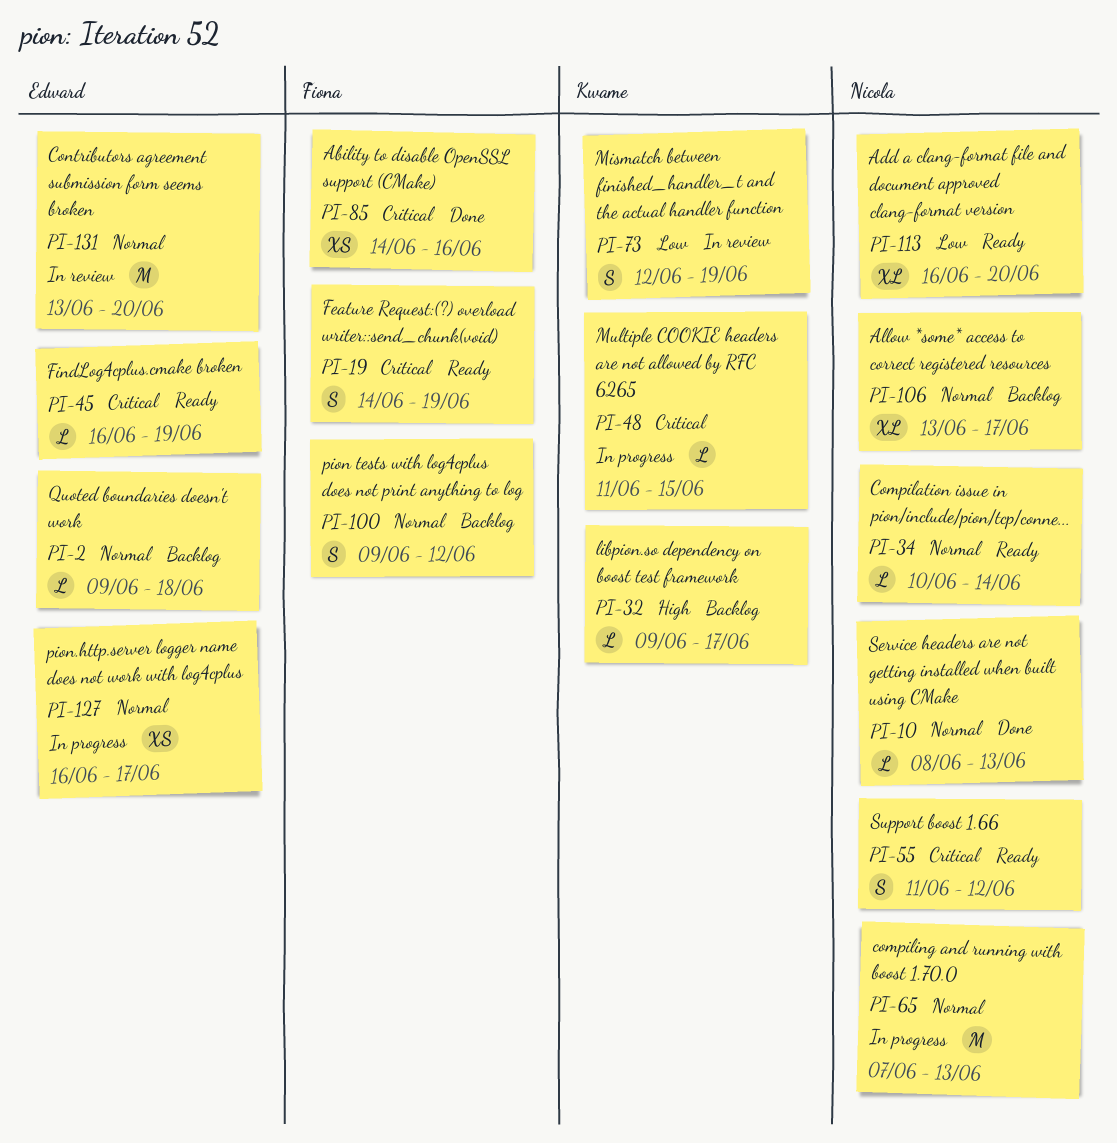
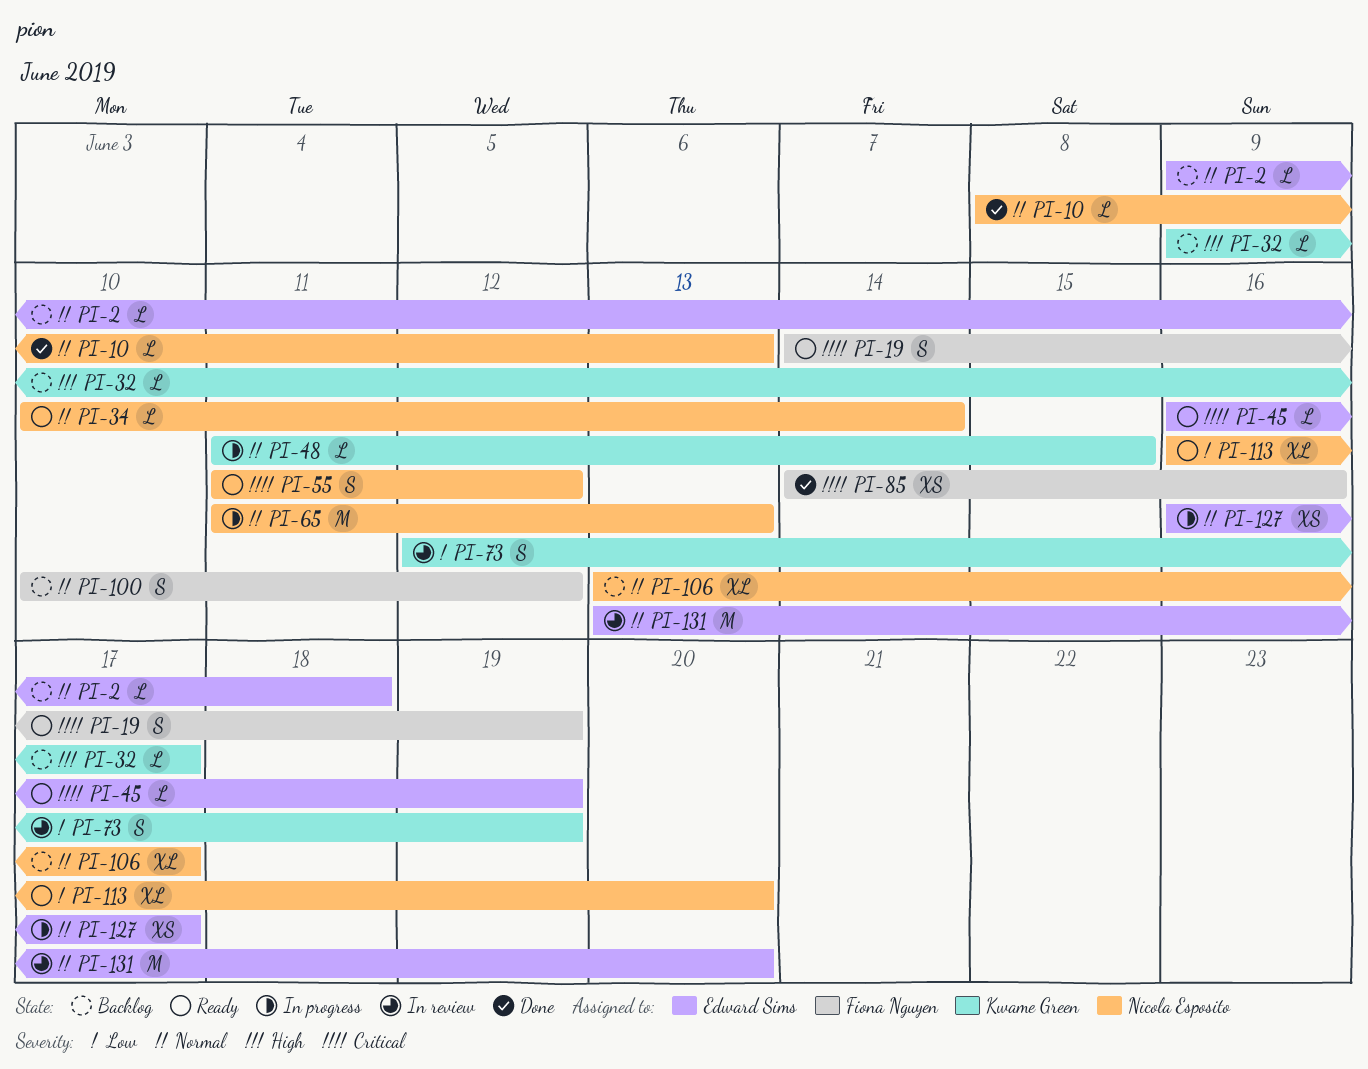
PI-48, priority: Critical -> Normal
PI-65, start: Jun 7 -> Jun 11
PI-100, start: Jun 9 -> Jun 10

